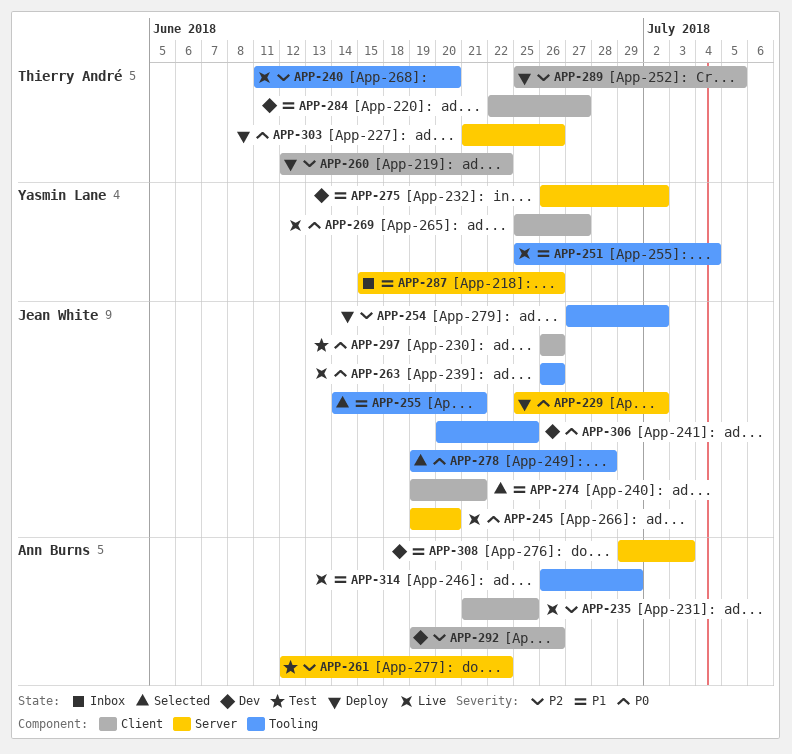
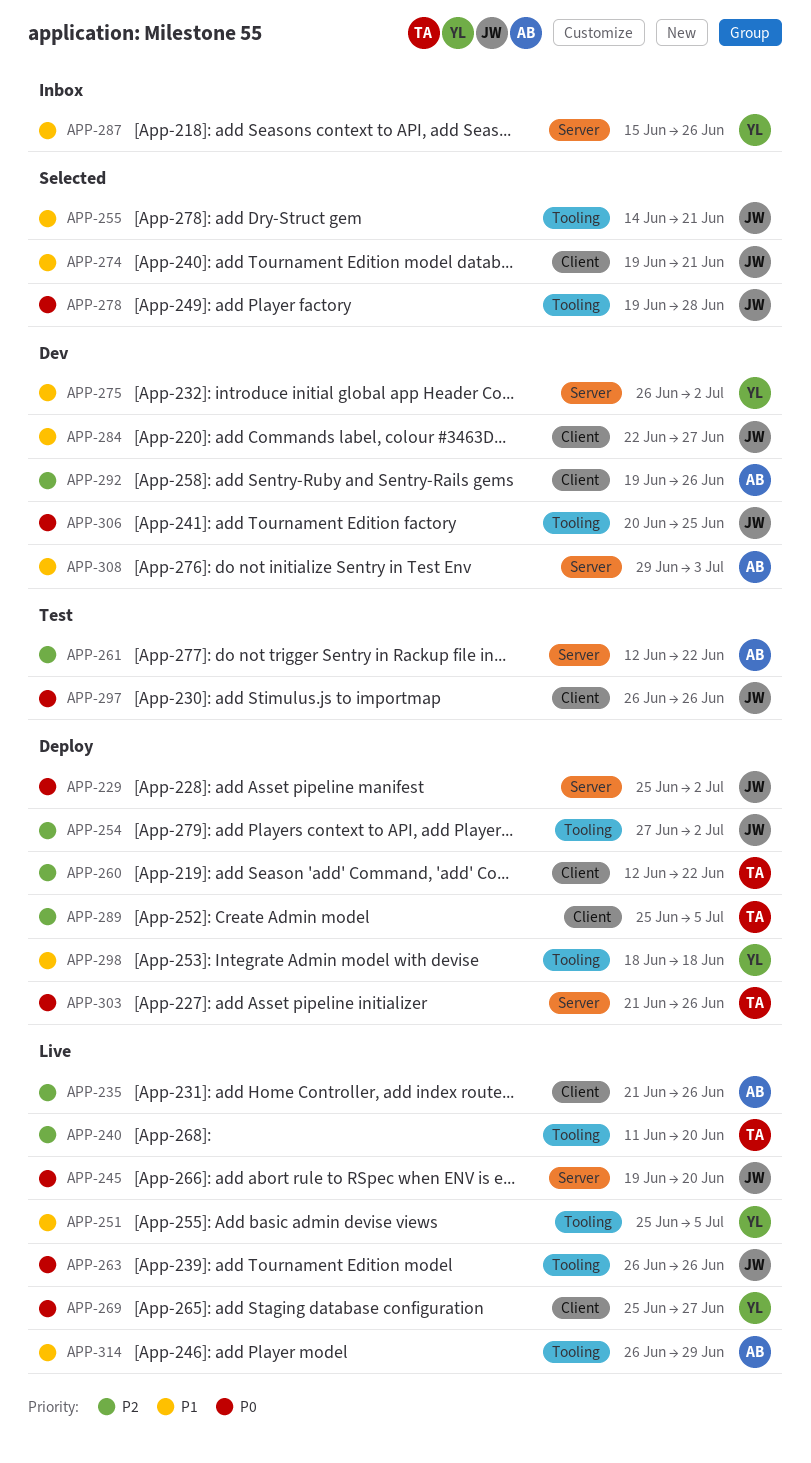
APP-235, due: Jun 25 -> Jun 26
APP-251, due: Jul 4 -> Jul 5
APP-284, owner: Thierry André -> Jean White
APP-298: none -> present

